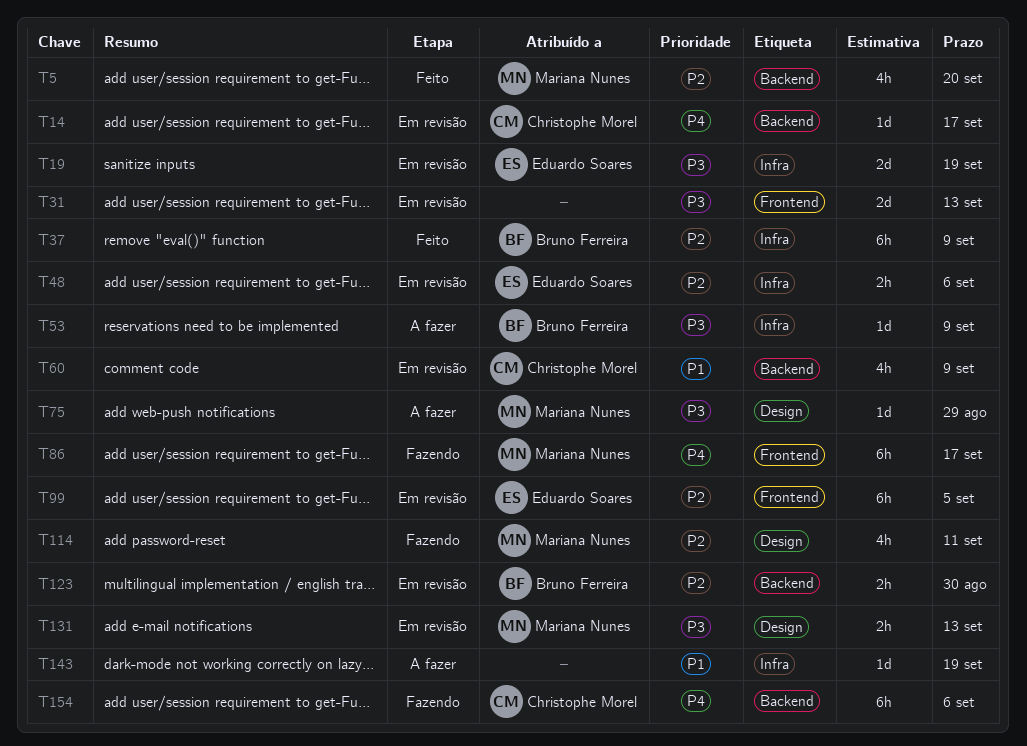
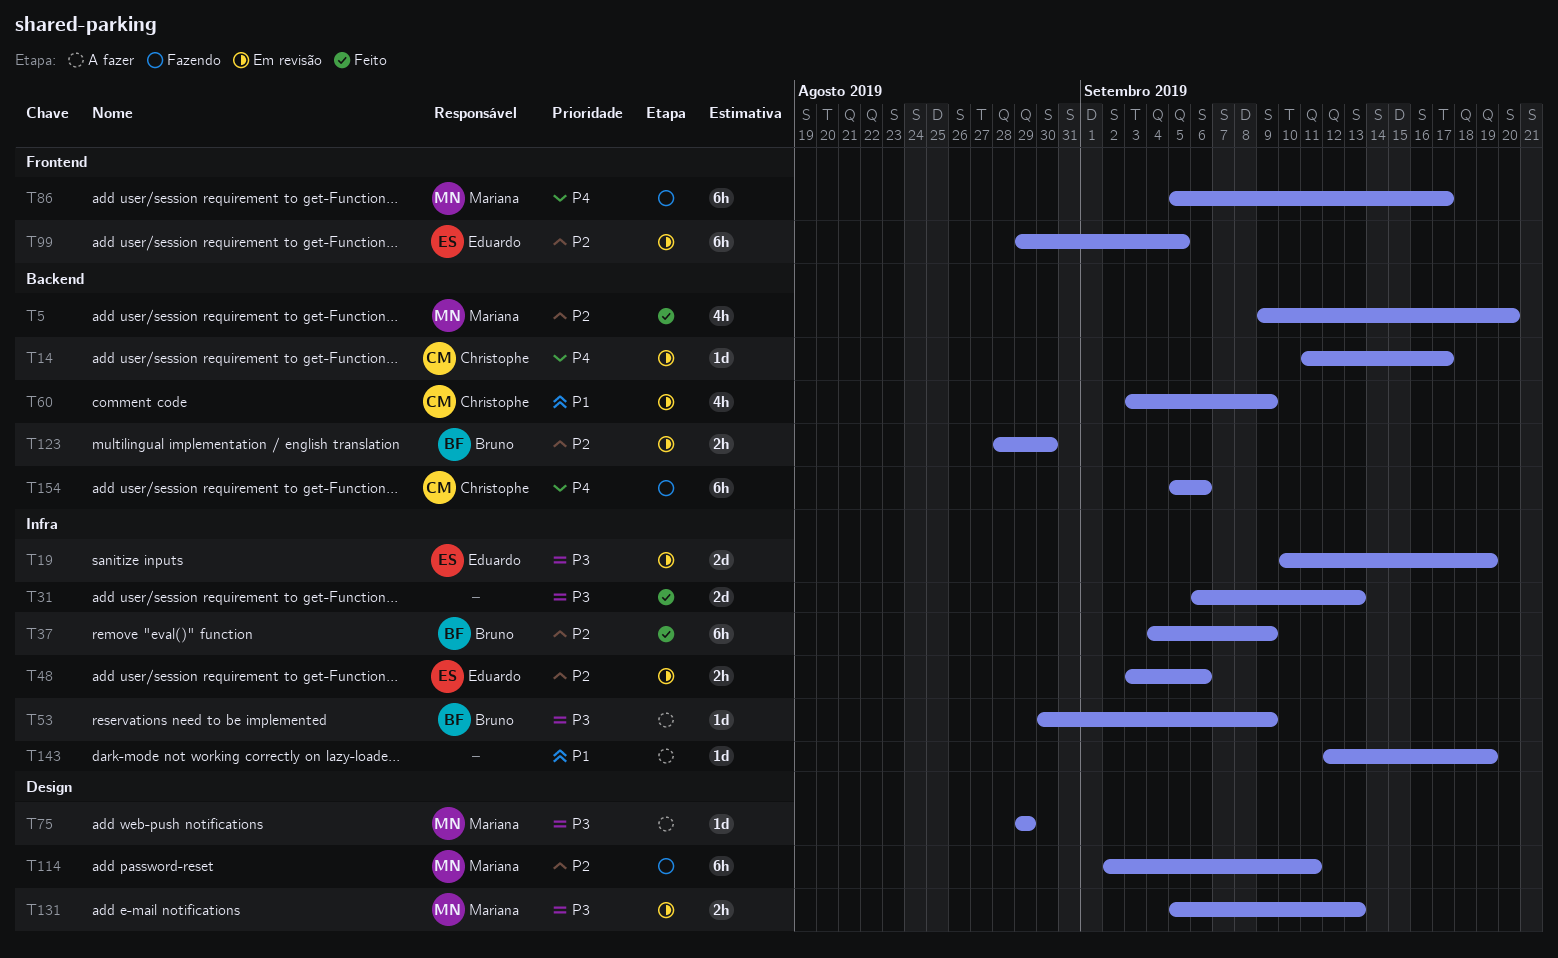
T31, status: Em revisão -> Feito
T31, label: Frontend -> Infra
T114, estimate: 4h -> 6h

